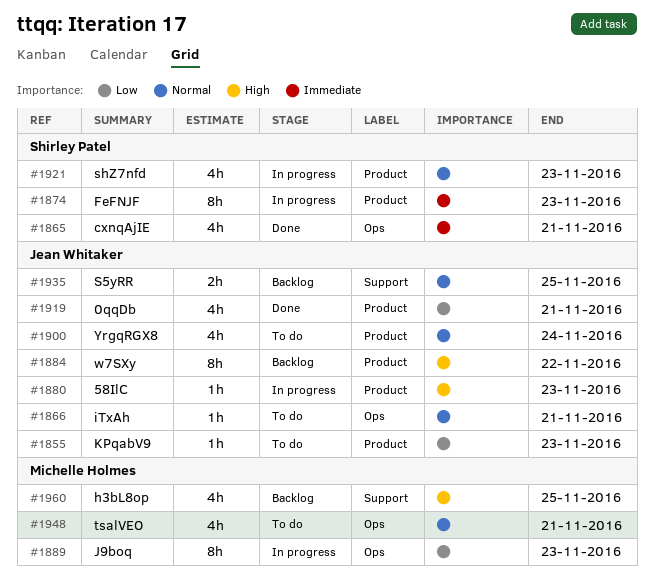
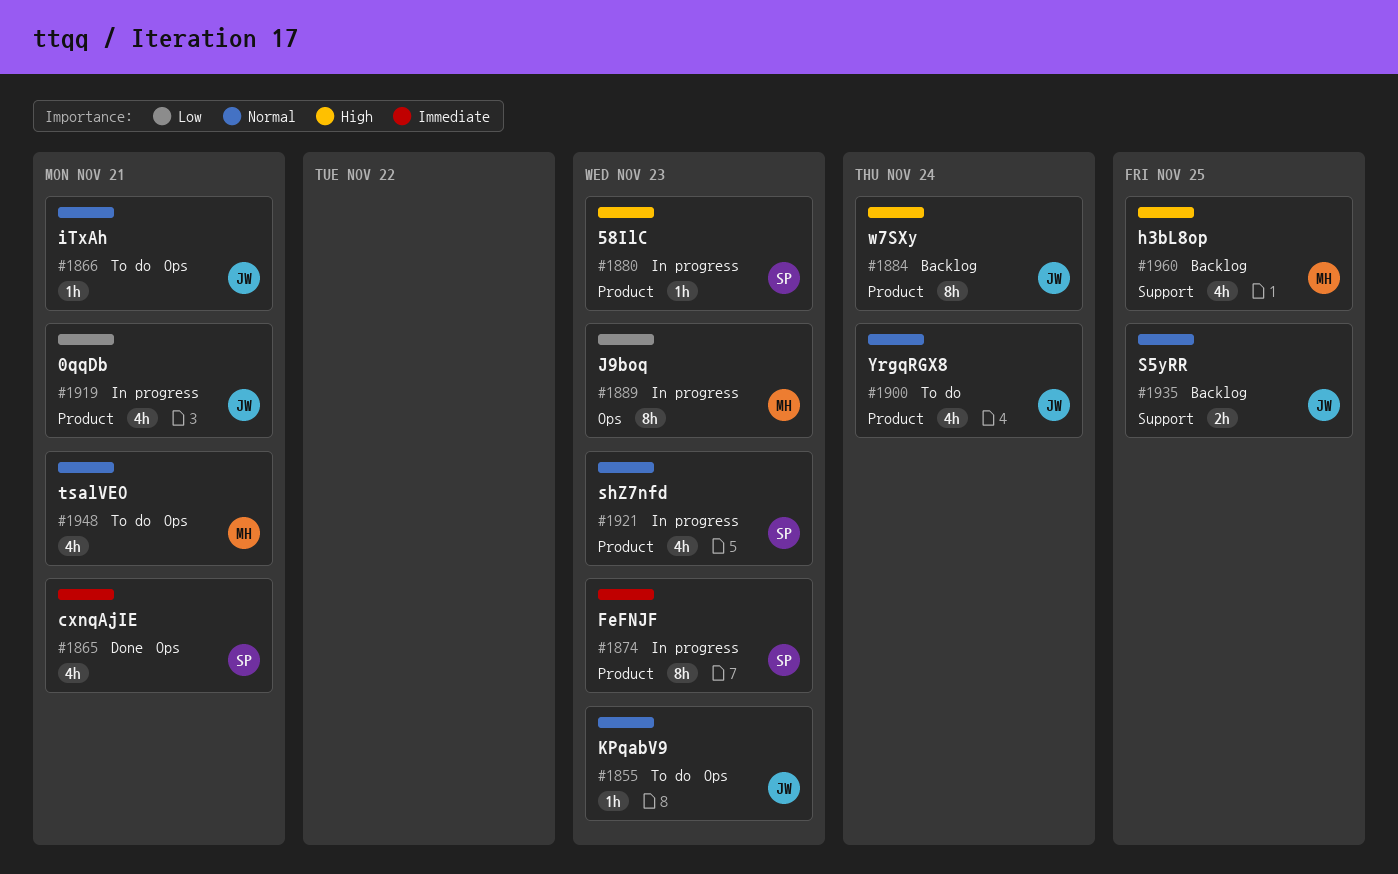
#1855, priority: Low -> Normal
#1855, label: Product -> Ops
#1880, owner: Jean Whitaker -> Shirley Patel
#1884, due: Nov 22 -> Nov 24
#1919, status: Done -> In progress

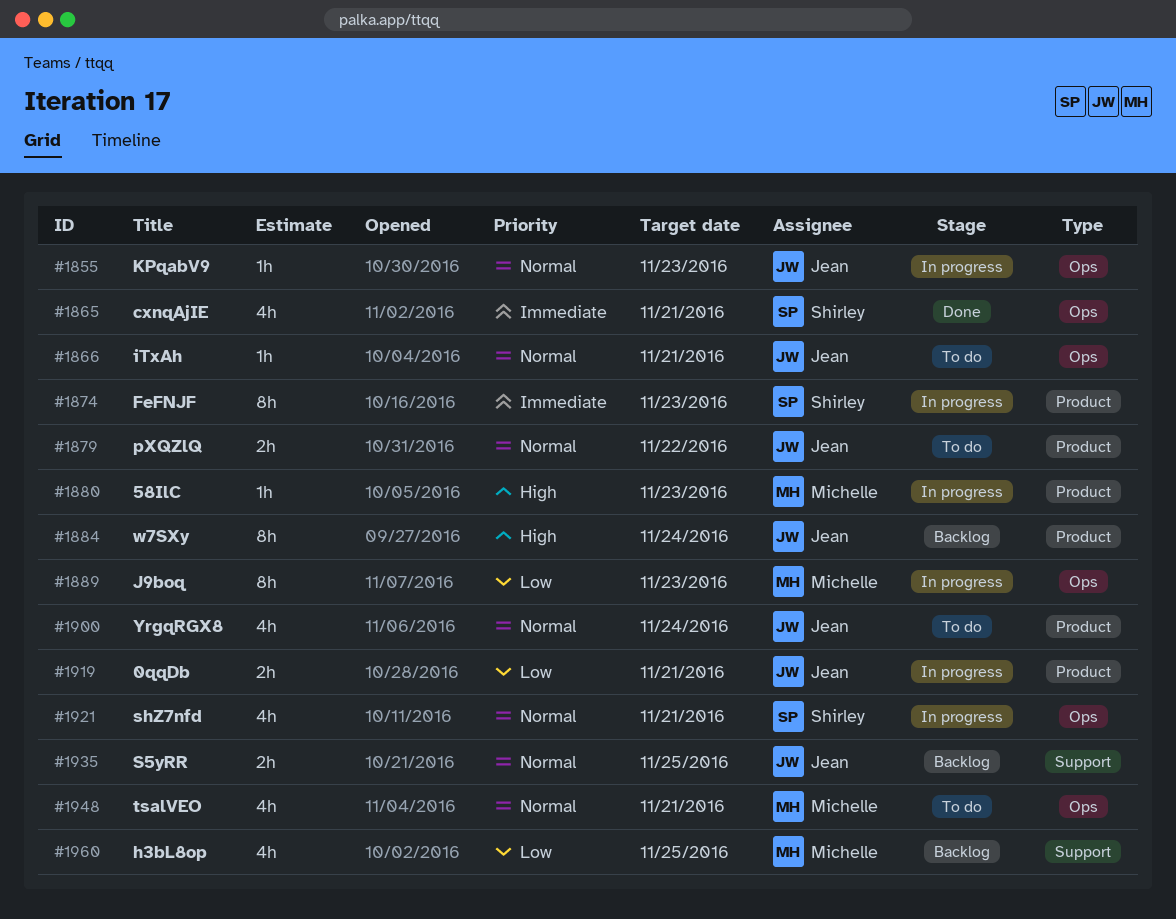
#1855, status: To do -> In progress
#1879: none -> present
#1880, owner: Shirley -> Michelle
#1919, estimate: 4h -> 2h
#1921, label: Product -> Ops
#1921, due: Nov 23 -> Nov 21
#1960, priority: High -> Low

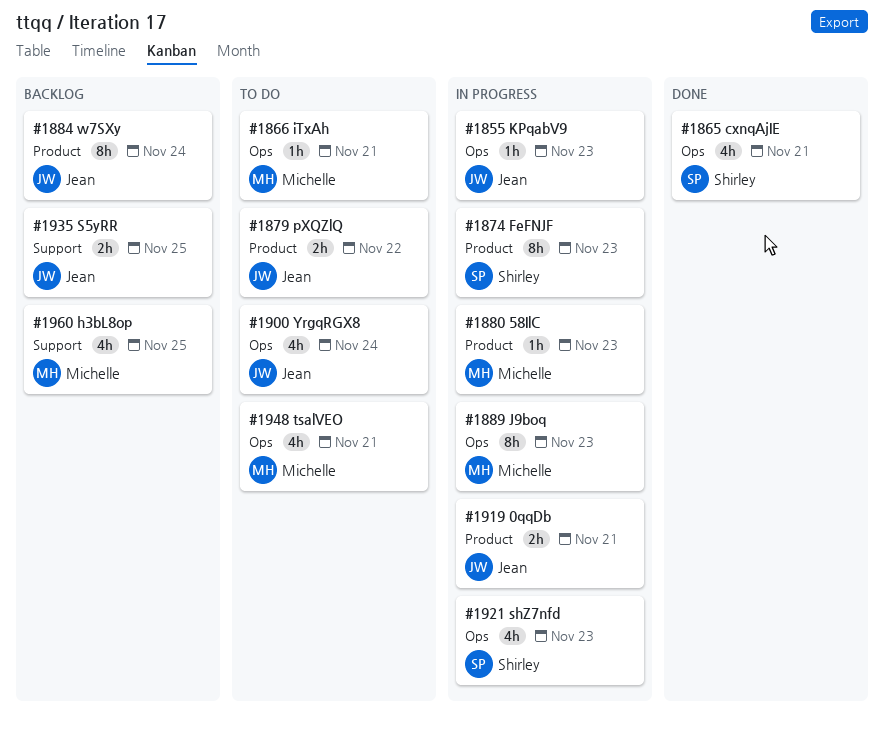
#1866, owner: Jean -> Michelle
#1900, label: Product -> Ops
#1921, due: Nov 21 -> Nov 23

